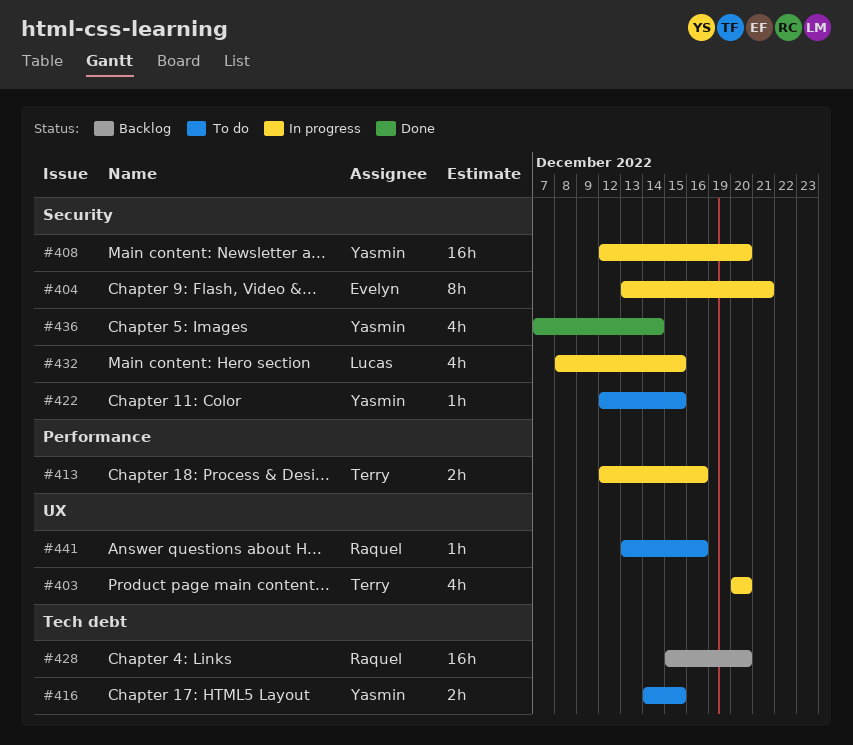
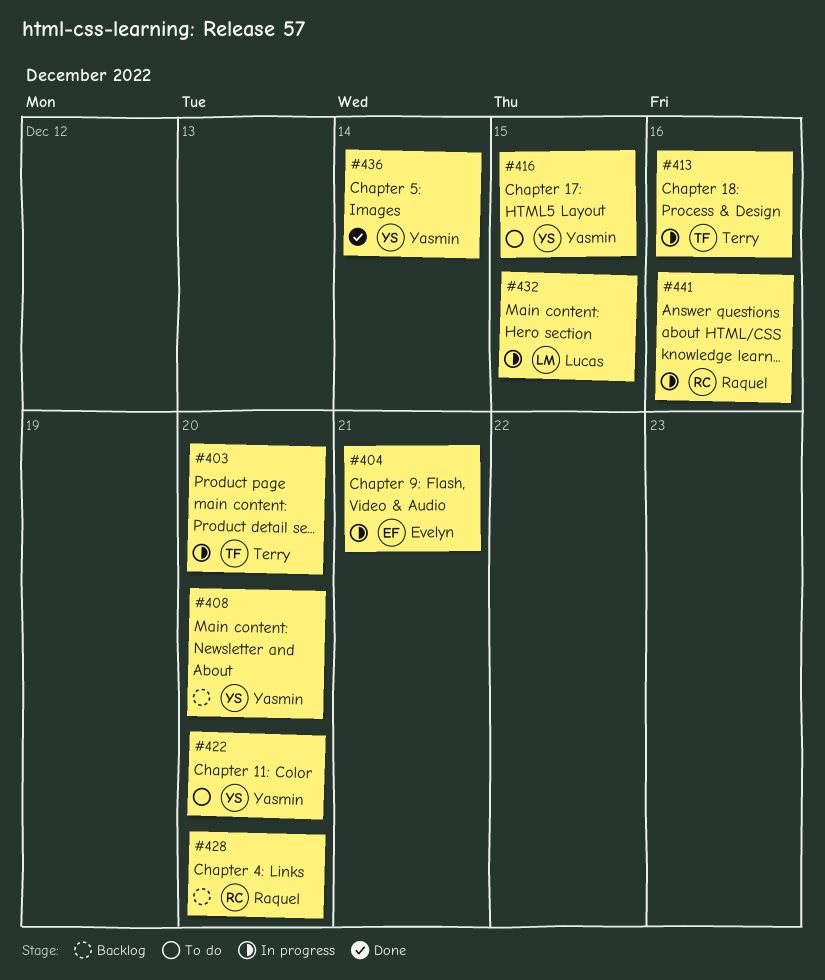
#408, status: In progress -> Backlog
#422, due: Dec 15 -> Dec 20
#441, status: To do -> In progress

